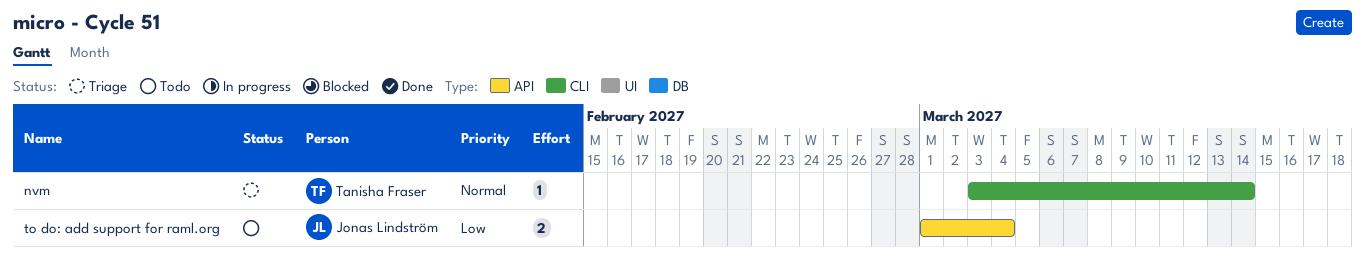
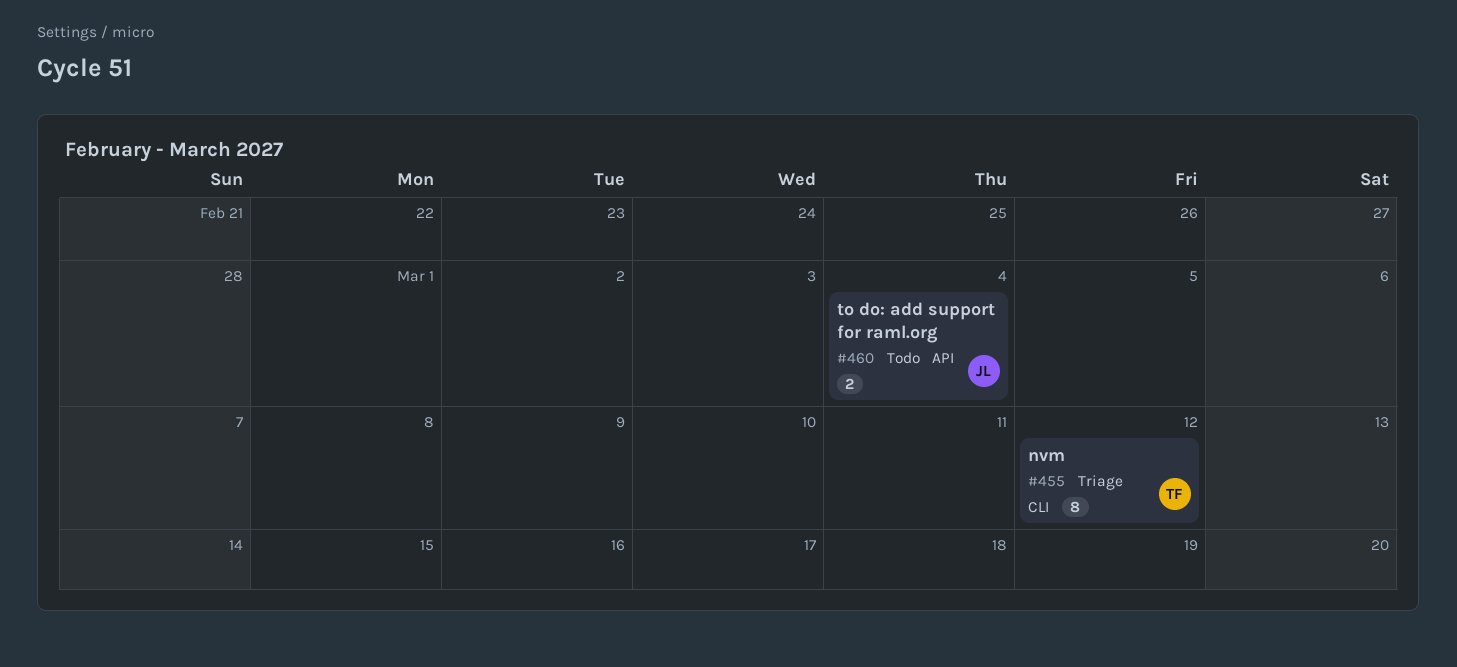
nvm, estimate: 1 -> 8
nvm, due: Mar 14 -> Mar 12

